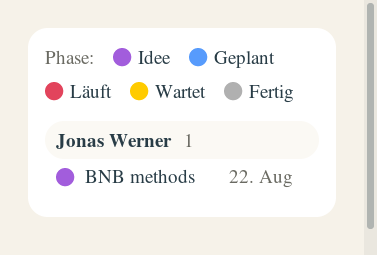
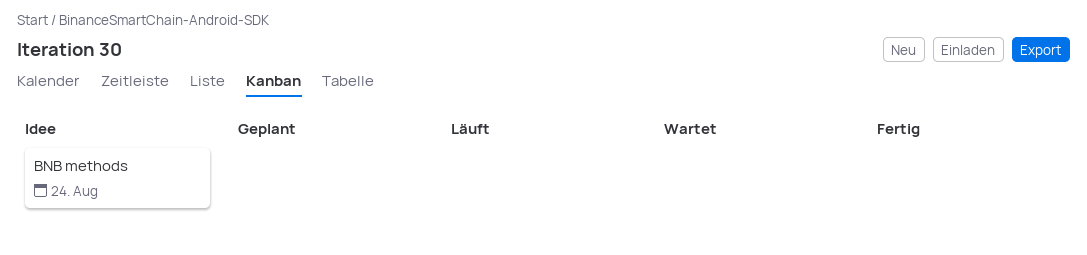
BNB methods, due: Aug 22 -> Aug 24

